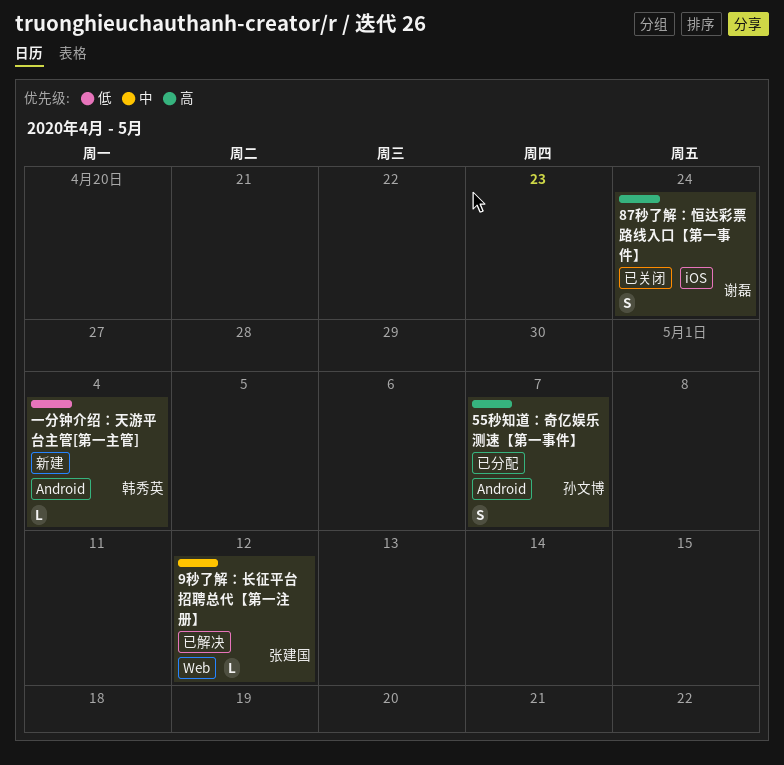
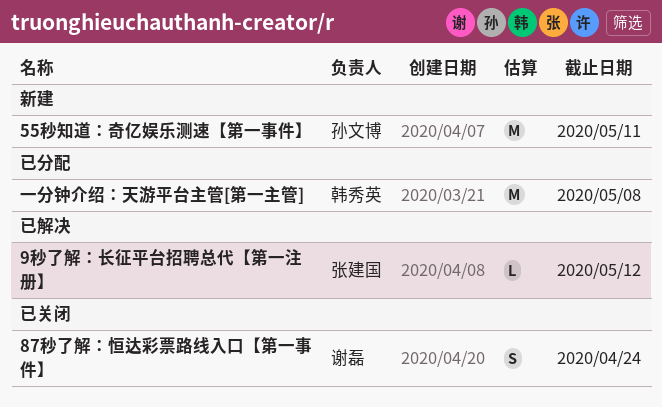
55秒知道：奇亿娱乐测速【第一事件】, status: 已分配 -> 新建
55秒知道：奇亿娱乐测速【第一事件】, estimate: S -> M
55秒知道：奇亿娱乐测速【第一事件】, due: May 7 -> May 11
一分钟介绍：天游平台主管[第一主管], status: 新建 -> 已分配
一分钟介绍：天游平台主管[第一主管], estimate: L -> M
一分钟介绍：天游平台主管[第一主管], due: May 4 -> May 8

